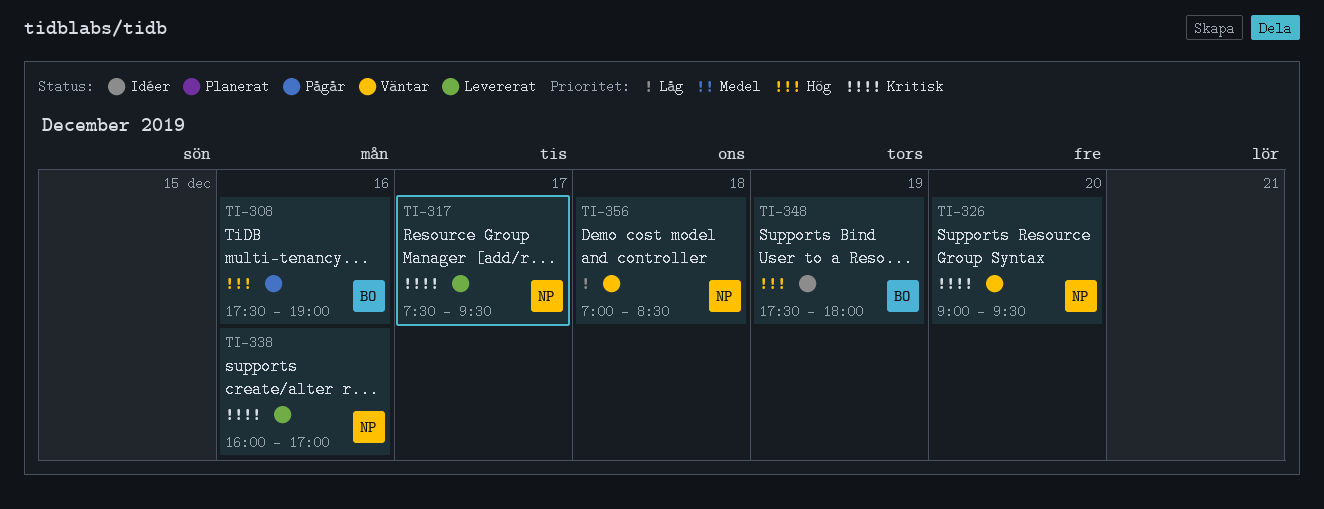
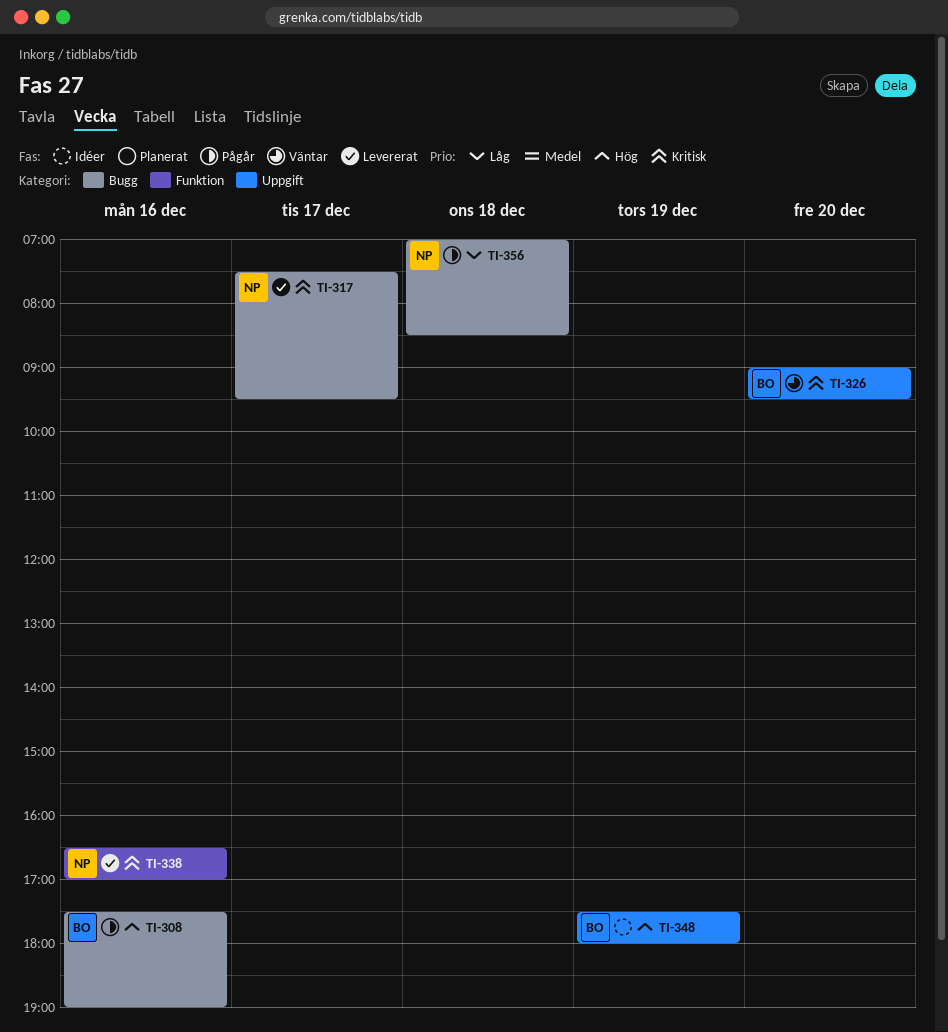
TI-326, owner: NP -> BO
TI-338, begins: 16:00 -> 16:30
TI-356, status: Väntar -> Pågår

